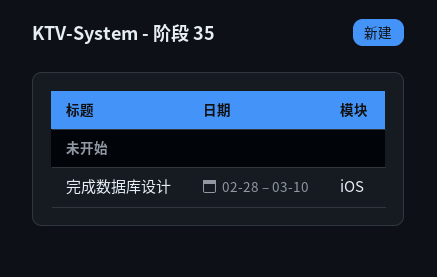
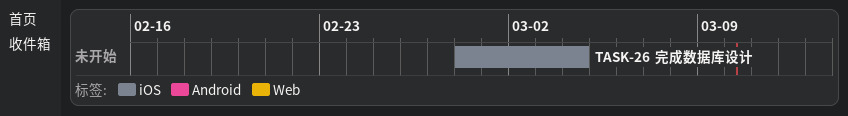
完成数据库设计, due: Mar 10 -> Mar 4

